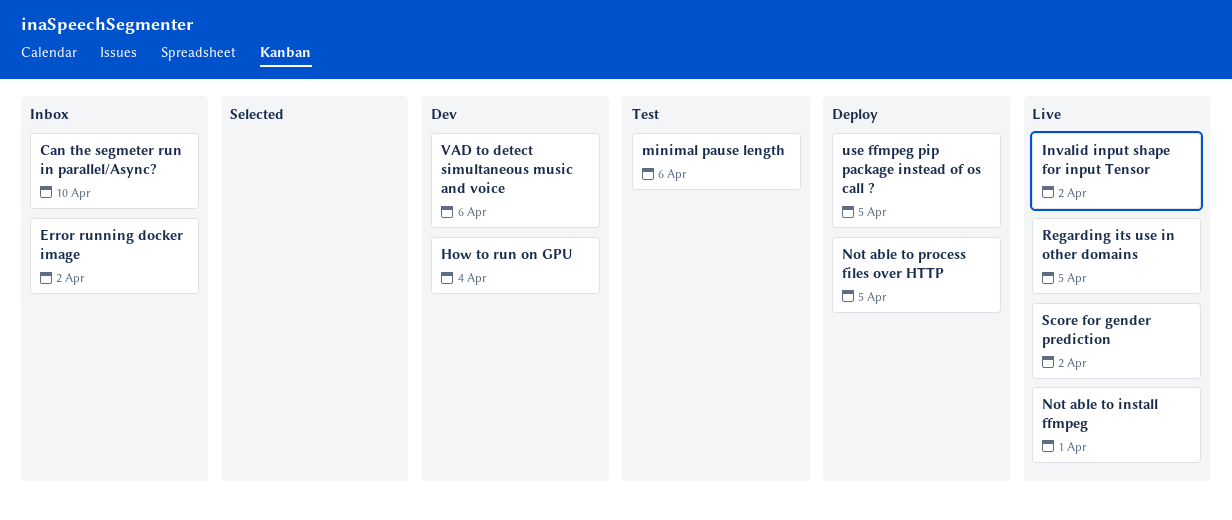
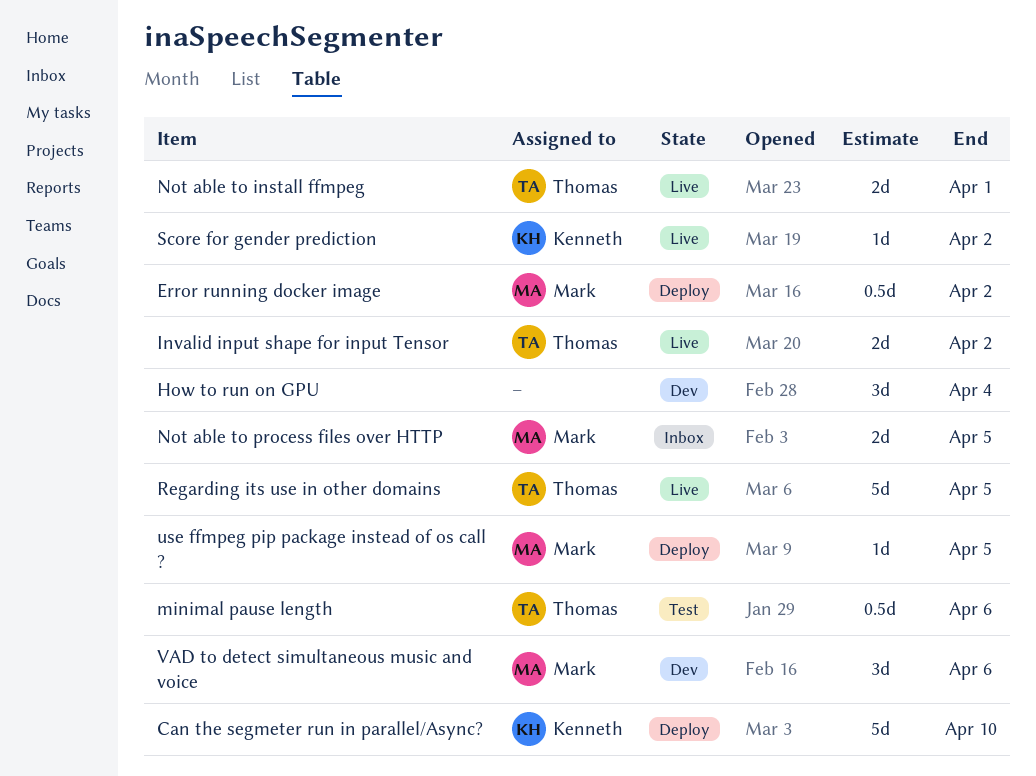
Can the segmeter run in parallel/Async?, status: Inbox -> Deploy
Error running docker image, status: Inbox -> Deploy
Not able to process files over HTTP, status: Deploy -> Inbox

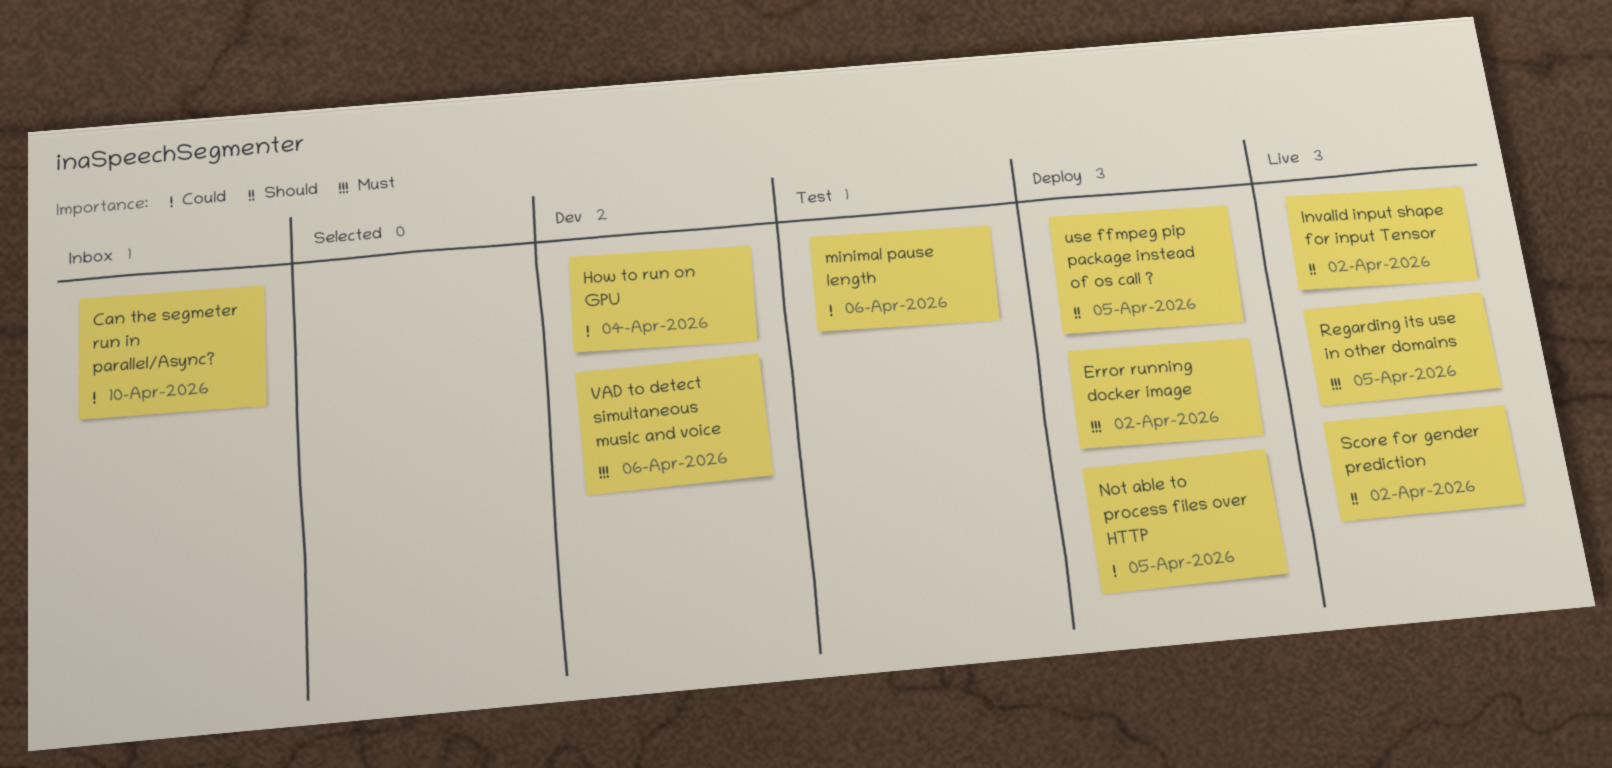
Can the segmeter run in parallel/Async?, status: Deploy -> Inbox
Not able to install ffmpeg: present -> none
Not able to process files over HTTP, status: Inbox -> Deploy

